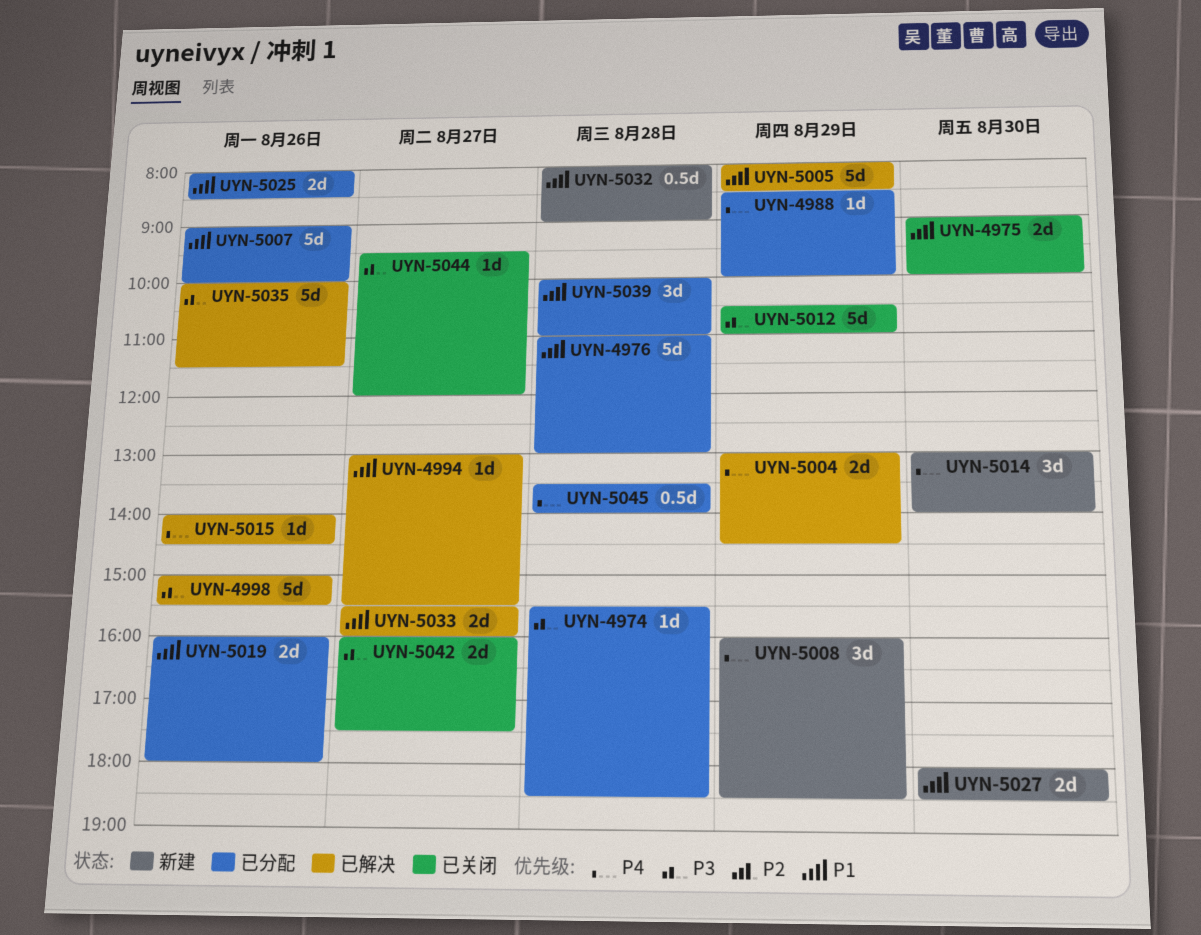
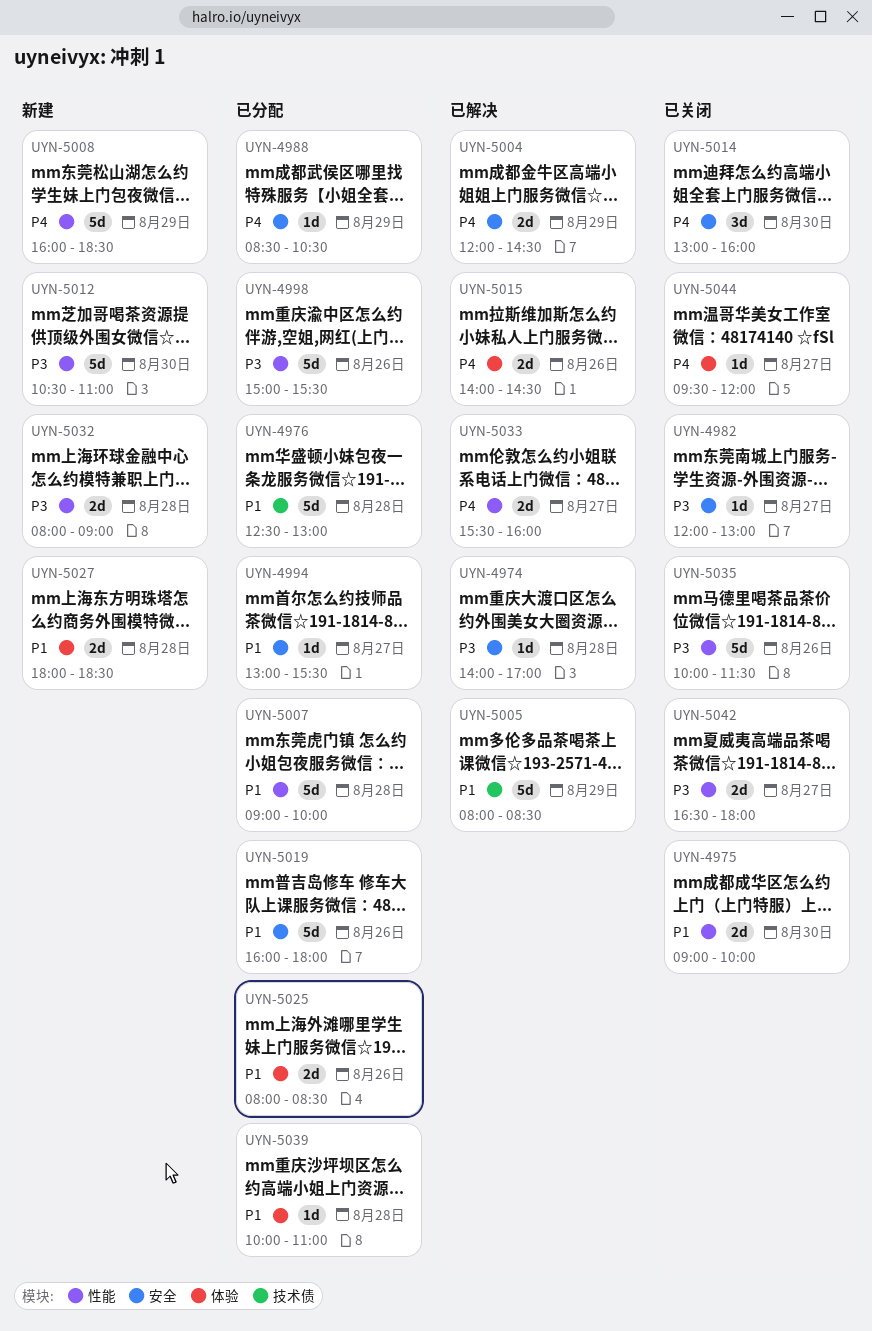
UYN-4974, status: 已分配 -> 已解决
UYN-4974, begins: 15:30 -> 14:00
UYN-4974, ends: 18:30 -> 17:00
UYN-4976, begins: 11:00 -> 12:30
UYN-4982: none -> present
UYN-4988, ends: 10:00 -> 10:30
UYN-4994, status: 已解决 -> 已分配
UYN-4998, status: 已解决 -> 已分配
UYN-5004, begins: 13:00 -> 12:00
UYN-5007, day: Aug 26 -> Aug 28
UYN-5008, estimate: 3d -> 5d
UYN-5012, status: 已关闭 -> 新建
UYN-5012, day: Aug 29 -> Aug 30
UYN-5014, status: 新建 -> 已关闭
UYN-5014, ends: 14:00 -> 16:00
UYN-5015, estimate: 1d -> 2d
UYN-5019, estimate: 2d -> 5d
UYN-5027, day: Aug 30 -> Aug 28
UYN-5032, priority: P1 -> P3
UYN-5032, estimate: 0.5d -> 2d
UYN-5033, priority: P1 -> P4
UYN-5035, status: 已解决 -> 已关闭
UYN-5039, estimate: 3d -> 1d
UYN-5042, begins: 16:00 -> 16:30
UYN-5042, ends: 17:30 -> 18:00
UYN-5044, priority: P3 -> P4
UYN-5045: present -> none

